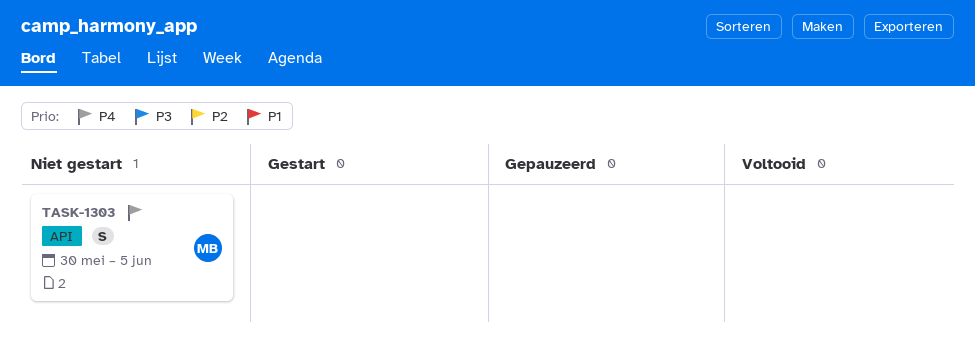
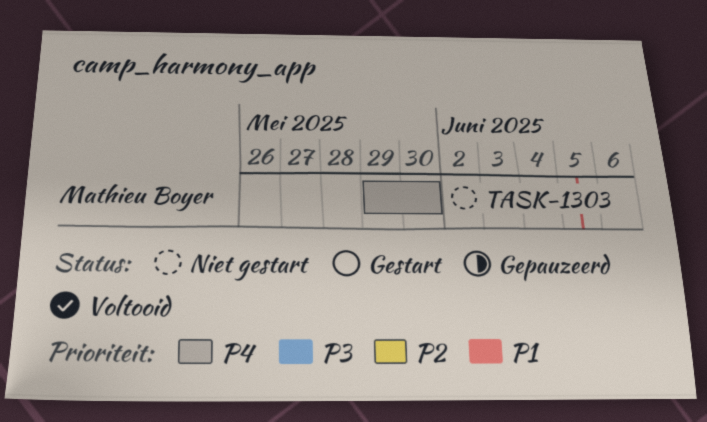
TASK-1303, start: May 30 -> May 29
TASK-1303, due: Jun 5 -> May 30

